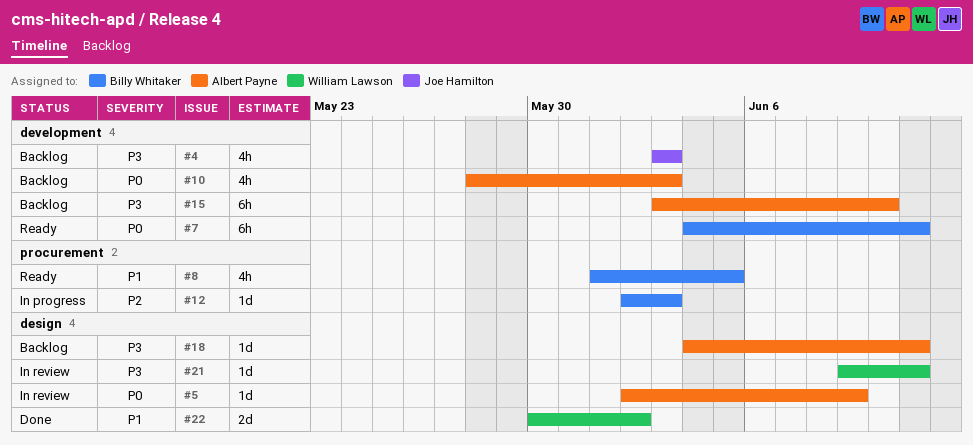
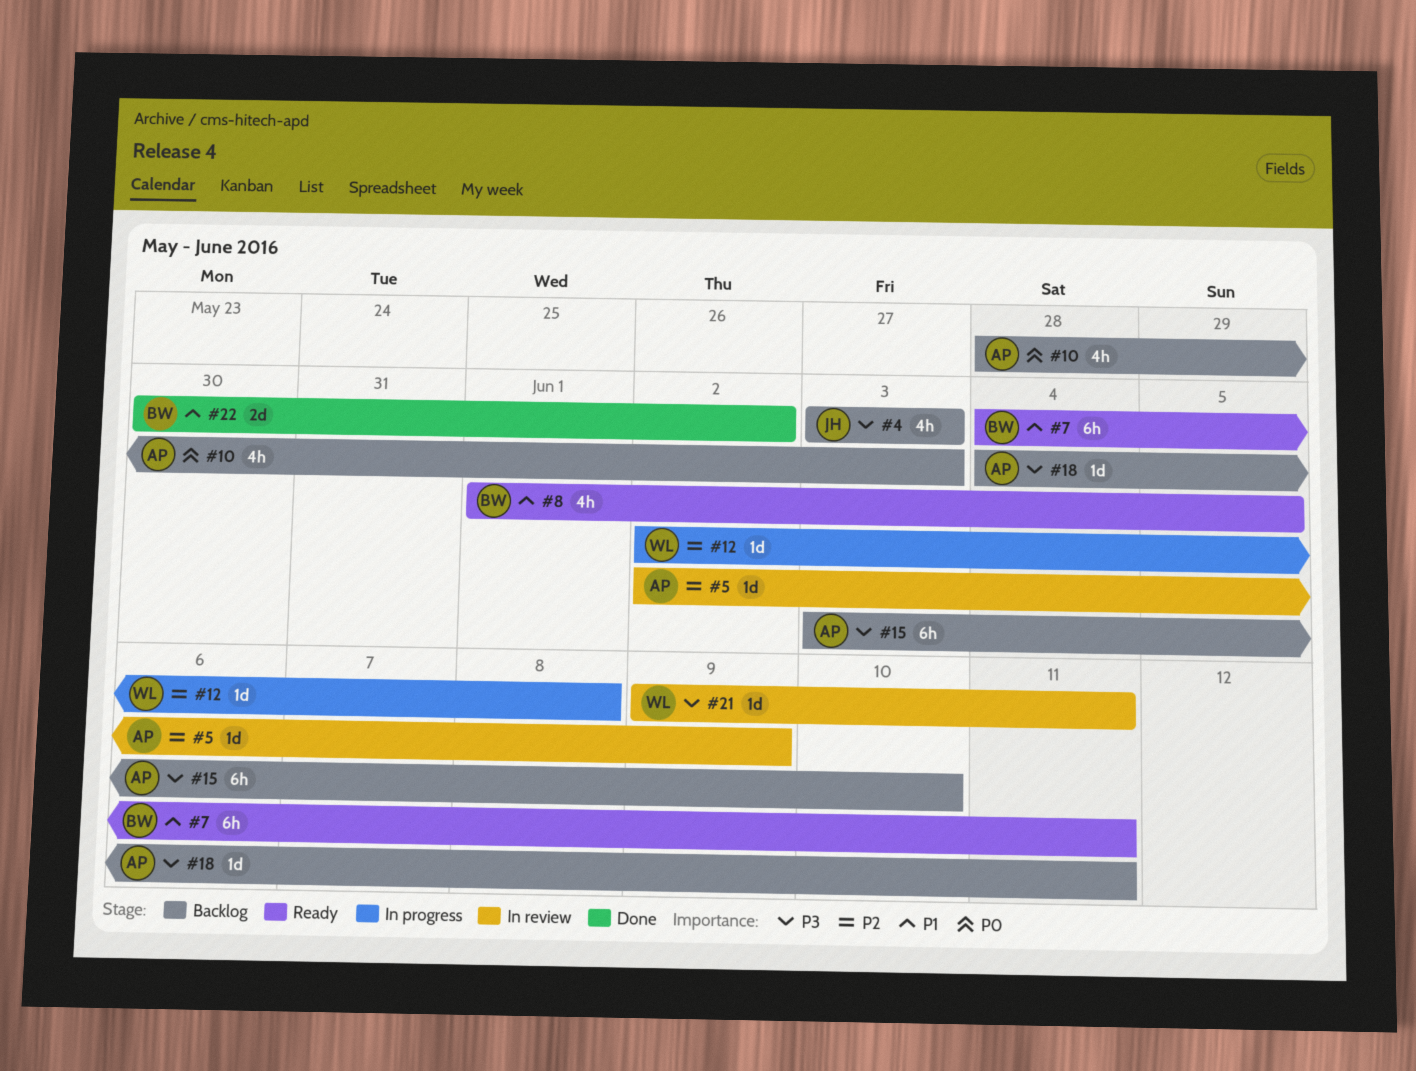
#5, priority: P0 -> P2
#7, priority: P0 -> P1
#12, owner: Billy Whitaker -> William Lawson
#12, due: Jun 3 -> Jun 8
#22, owner: William Lawson -> Billy Whitaker

